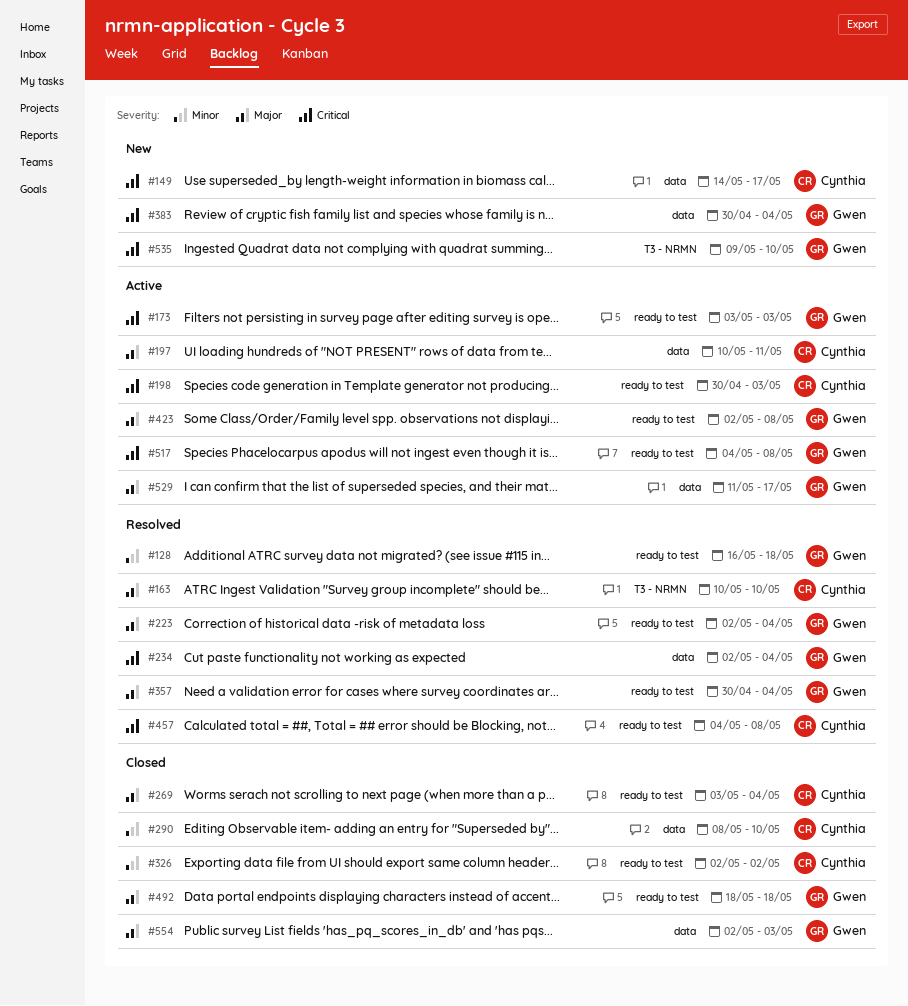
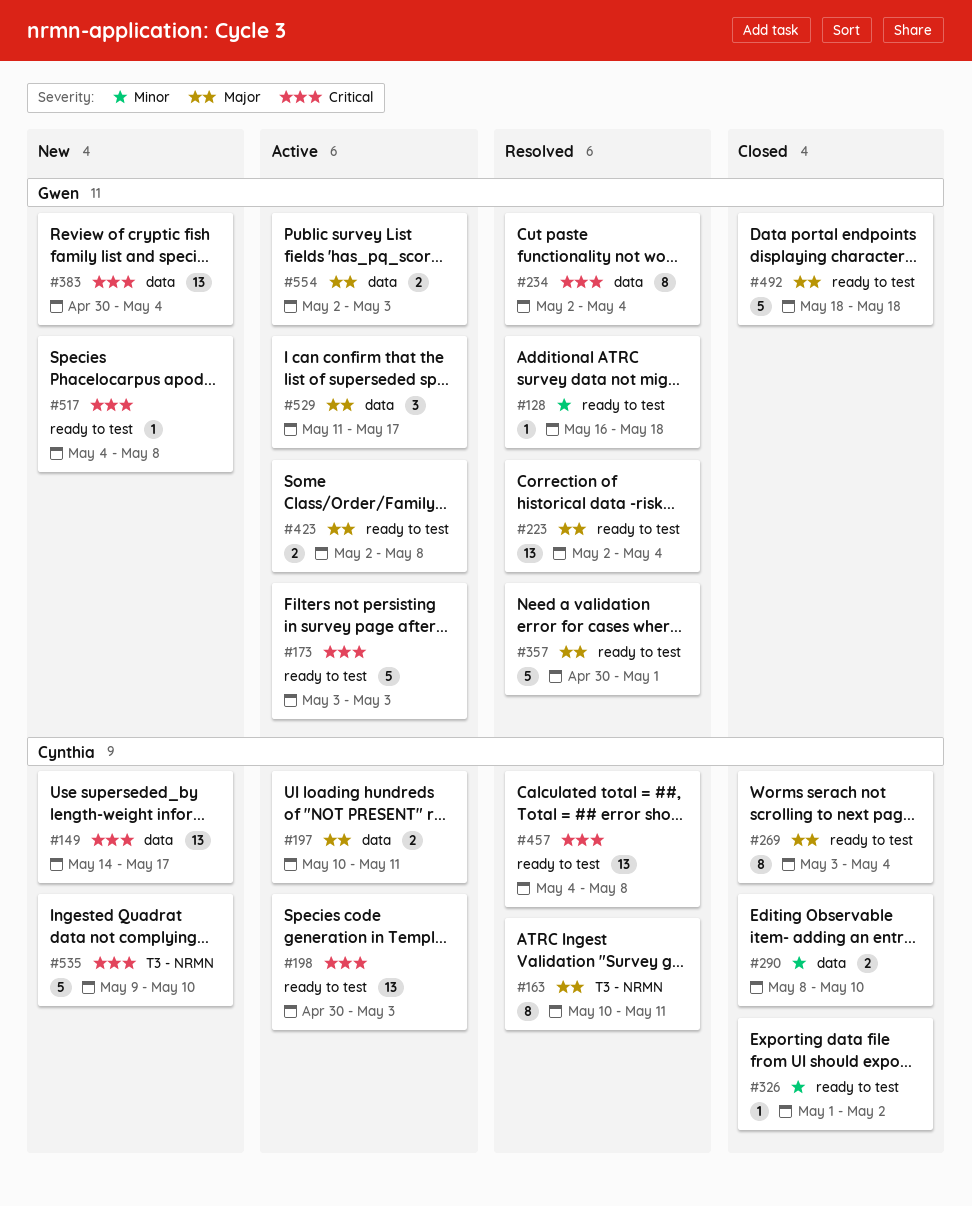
#163, due: May 10 -> May 11
#326, start: May 2 -> May 1
#357, due: May 4 -> May 1
#517, status: Active -> New
#535, owner: Gwen -> Cynthia
#554, status: Closed -> Active

